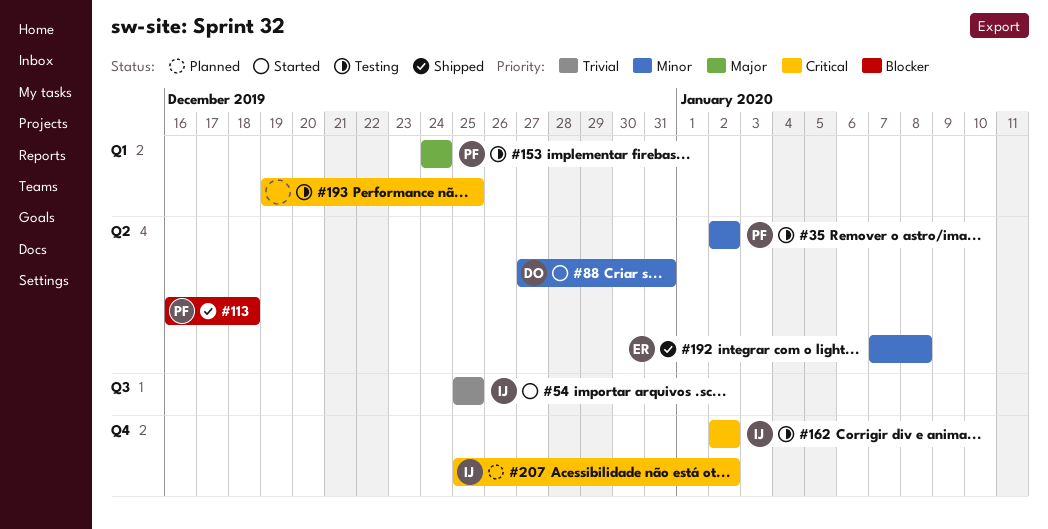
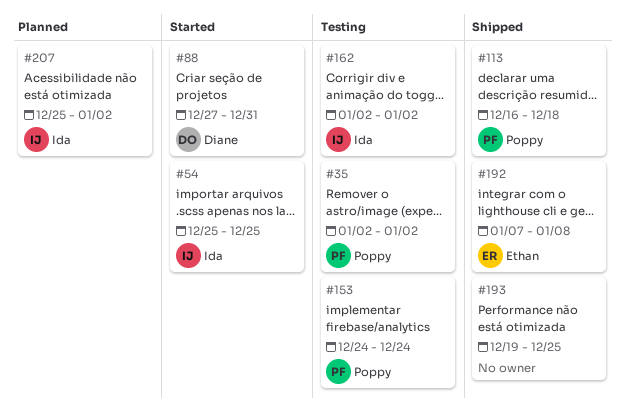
#193, status: Testing -> Shipped

